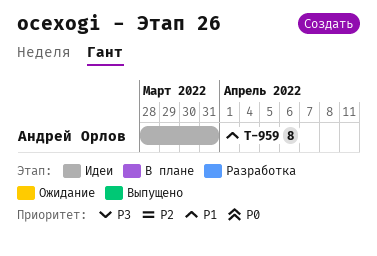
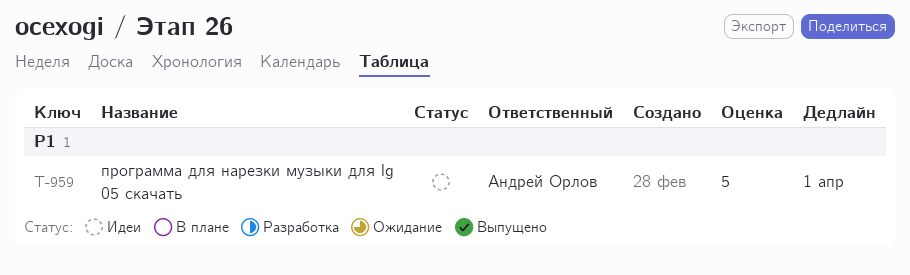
T-959, estimate: 8 -> 5
T-959, due: Mar 31 -> Apr 1

